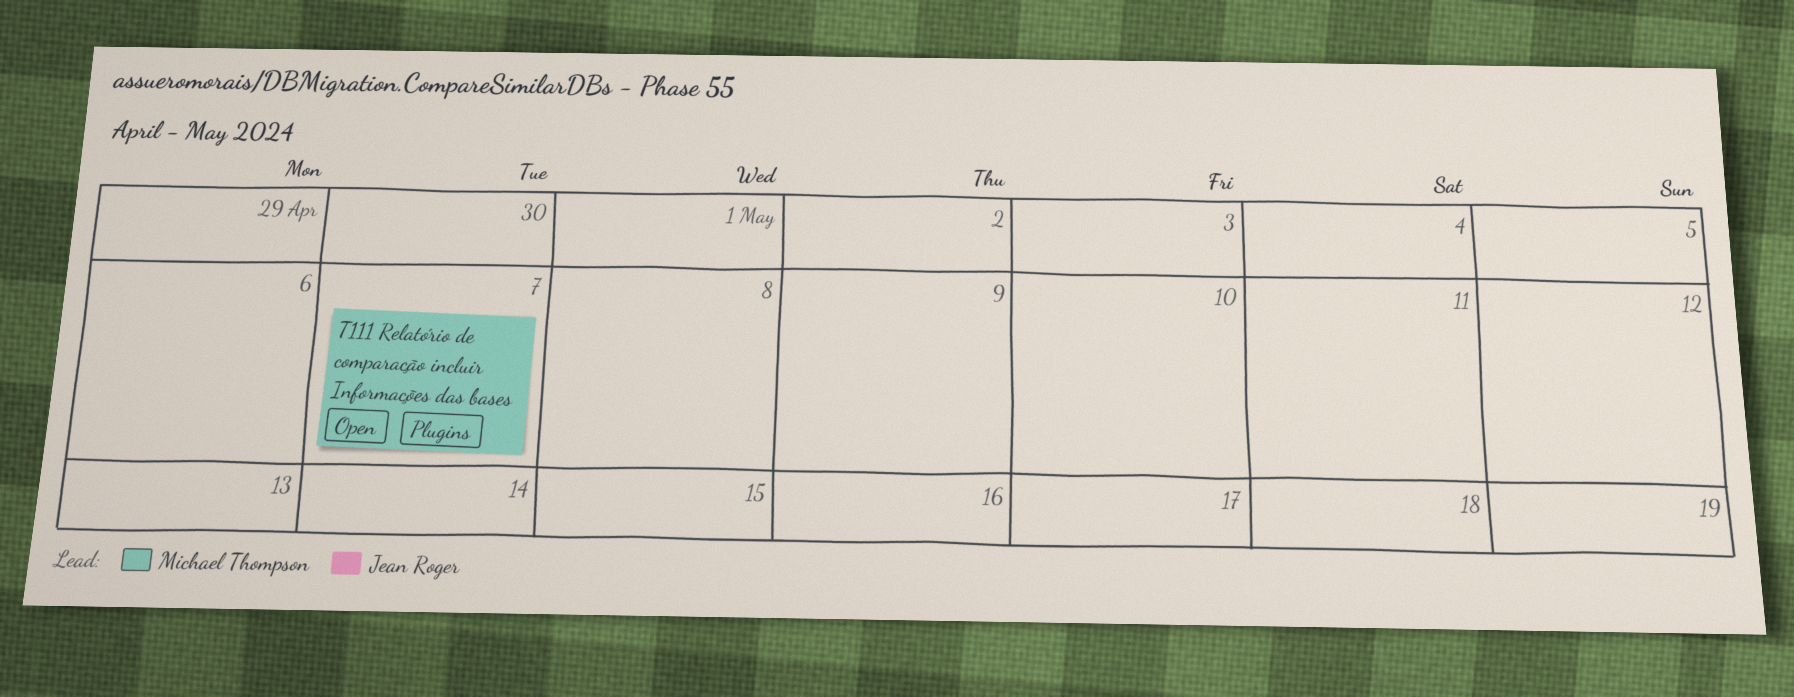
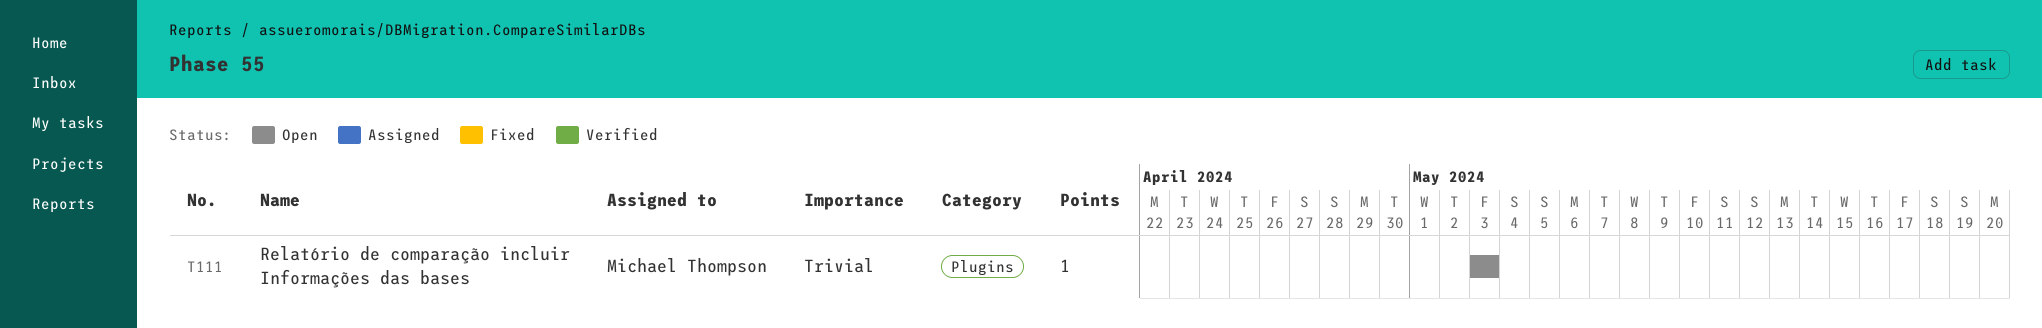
T111, due: May 7 -> May 3

